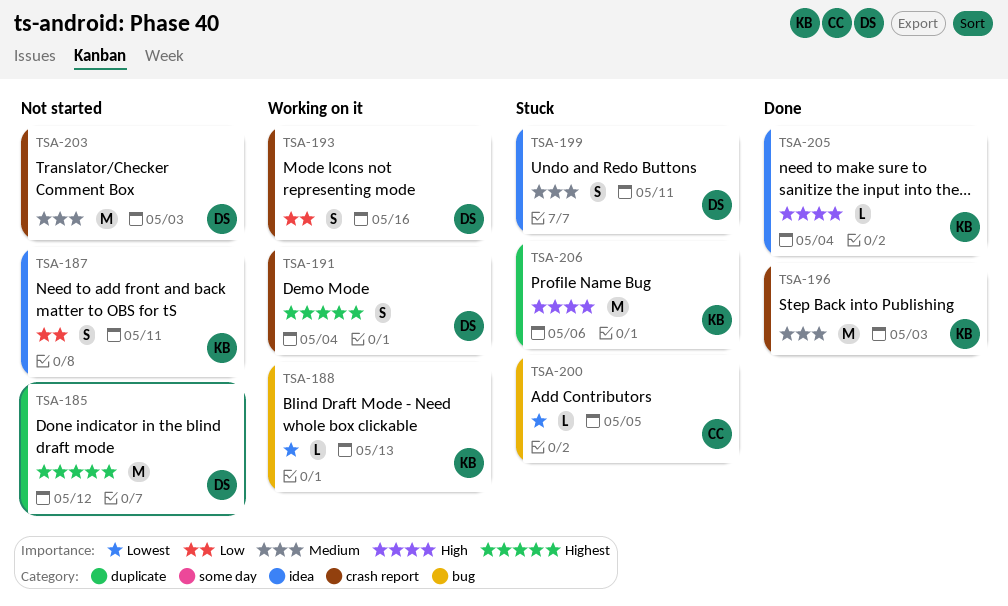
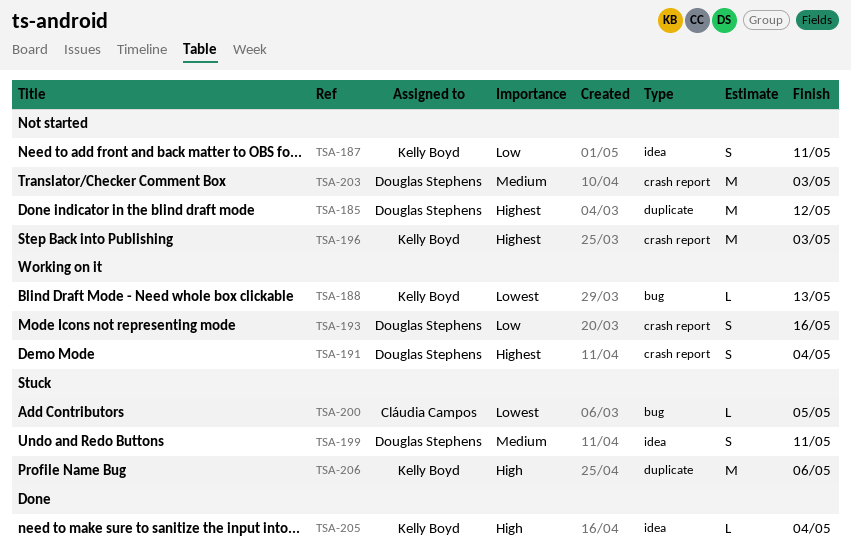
TSA-196, status: Done -> Not started
TSA-196, priority: Medium -> Highest

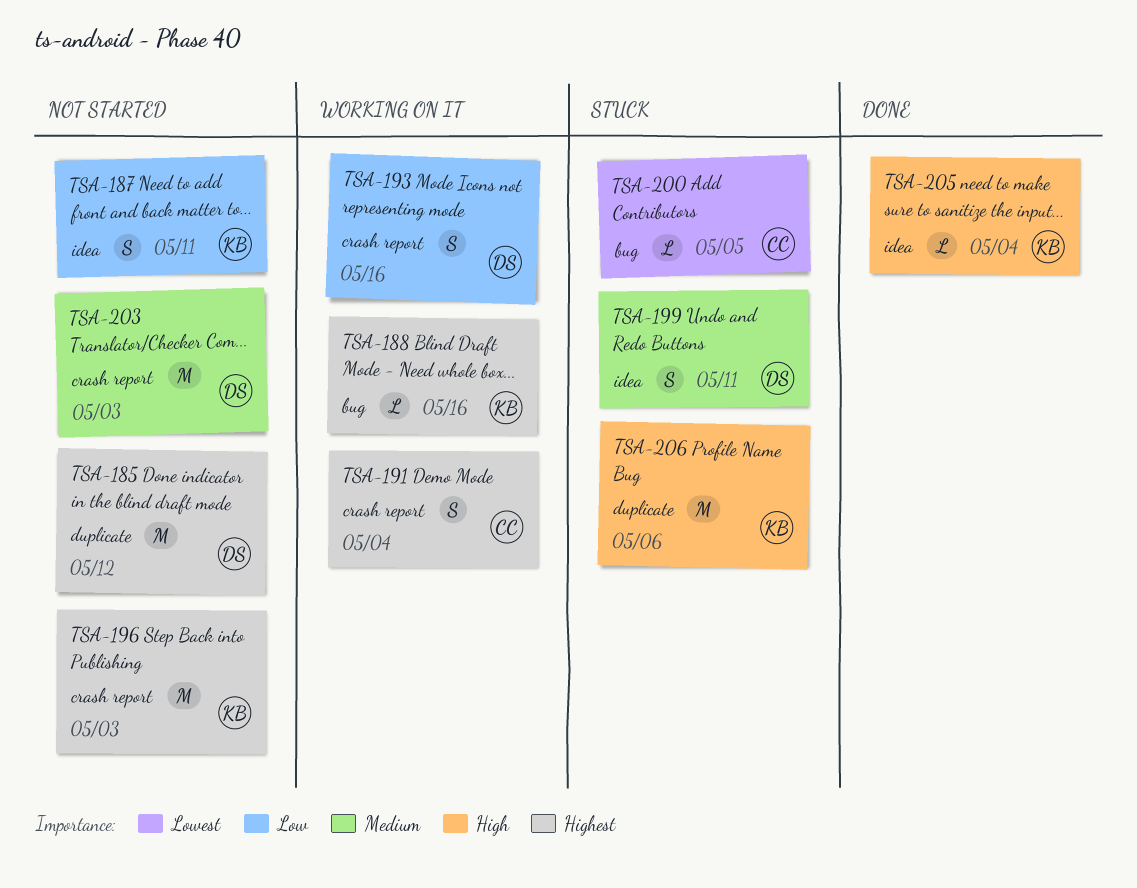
TSA-188, priority: Lowest -> Highest
TSA-188, due: May 13 -> May 16
TSA-191, owner: Douglas Stephens -> Cláudia Campos

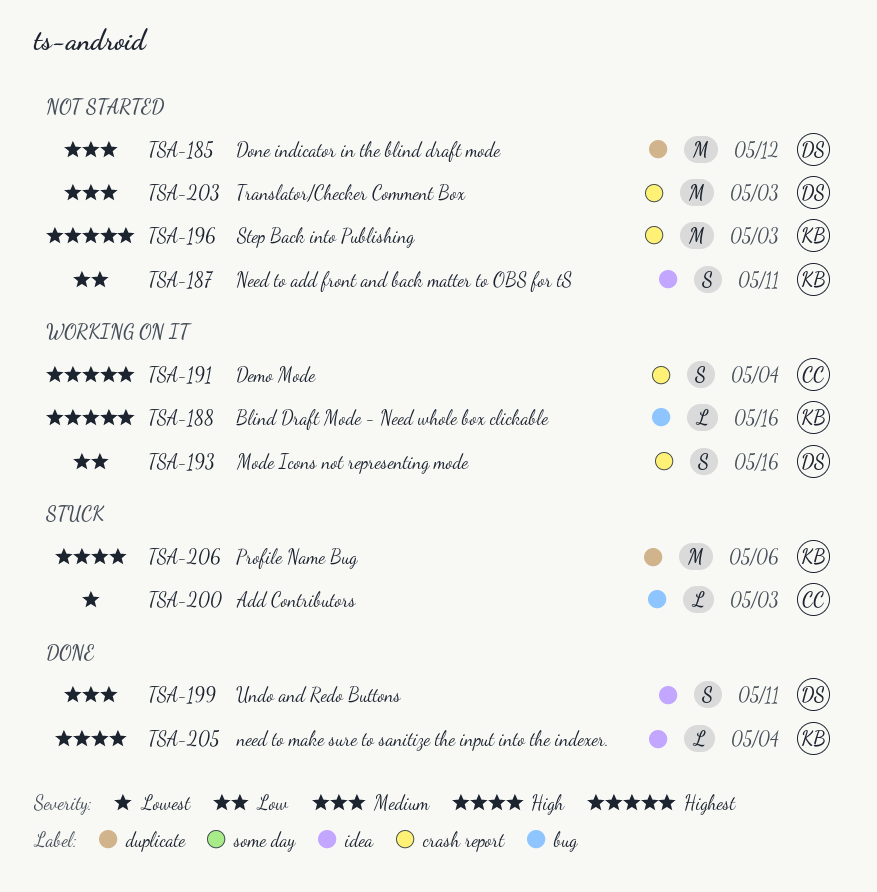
TSA-185, priority: Highest -> Medium
TSA-199, status: Stuck -> Done
TSA-200, due: May 5 -> May 3

